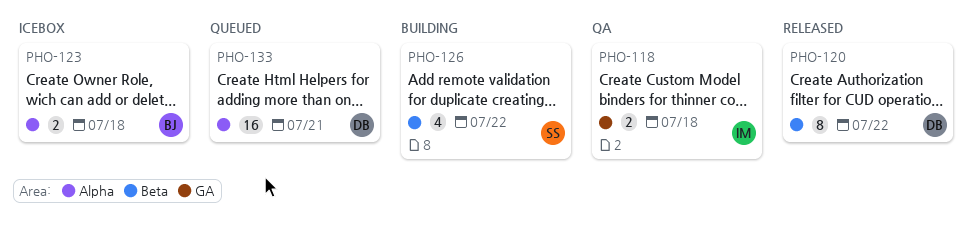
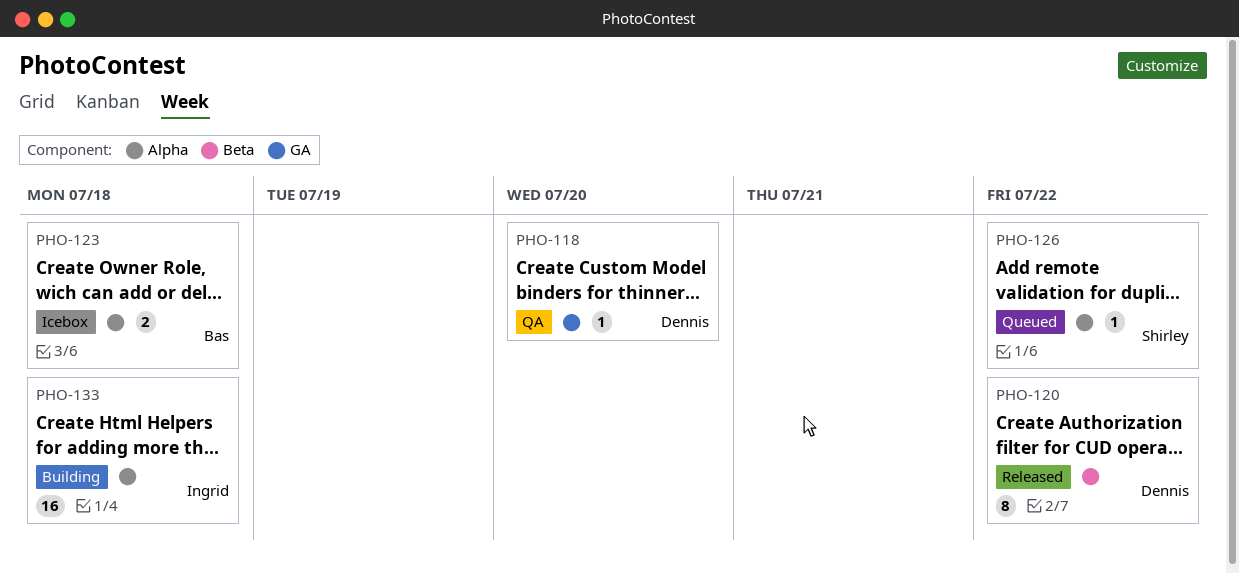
PHO-118, owner: Ingrid -> Dennis
PHO-118, estimate: 2 -> 1
PHO-118, due: Jul 18 -> Jul 20
PHO-126, status: Building -> Queued
PHO-126, label: Beta -> Alpha
PHO-126, estimate: 4 -> 1
PHO-133, status: Queued -> Building
PHO-133, owner: Dennis -> Ingrid
PHO-133, due: Jul 21 -> Jul 18

